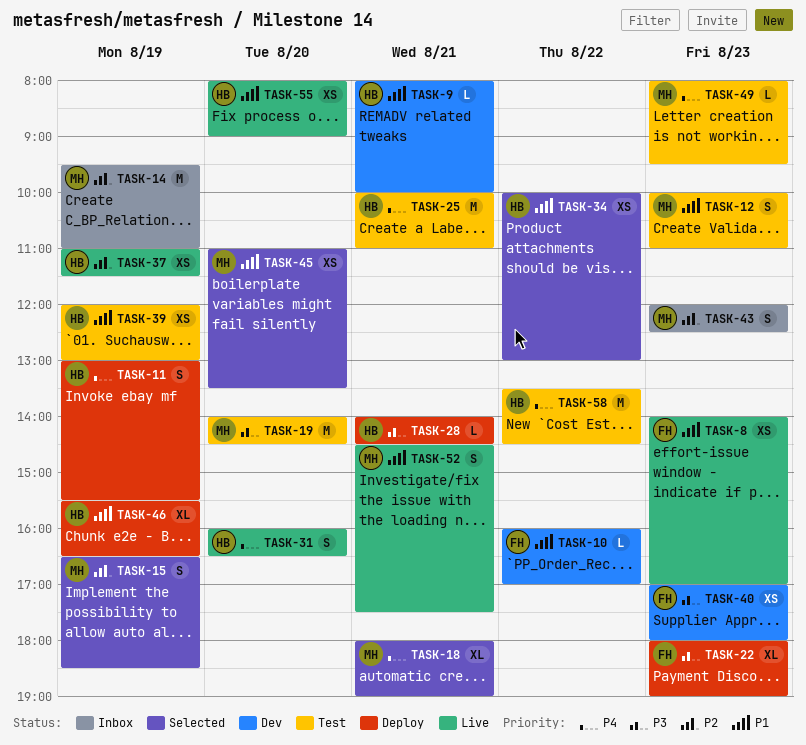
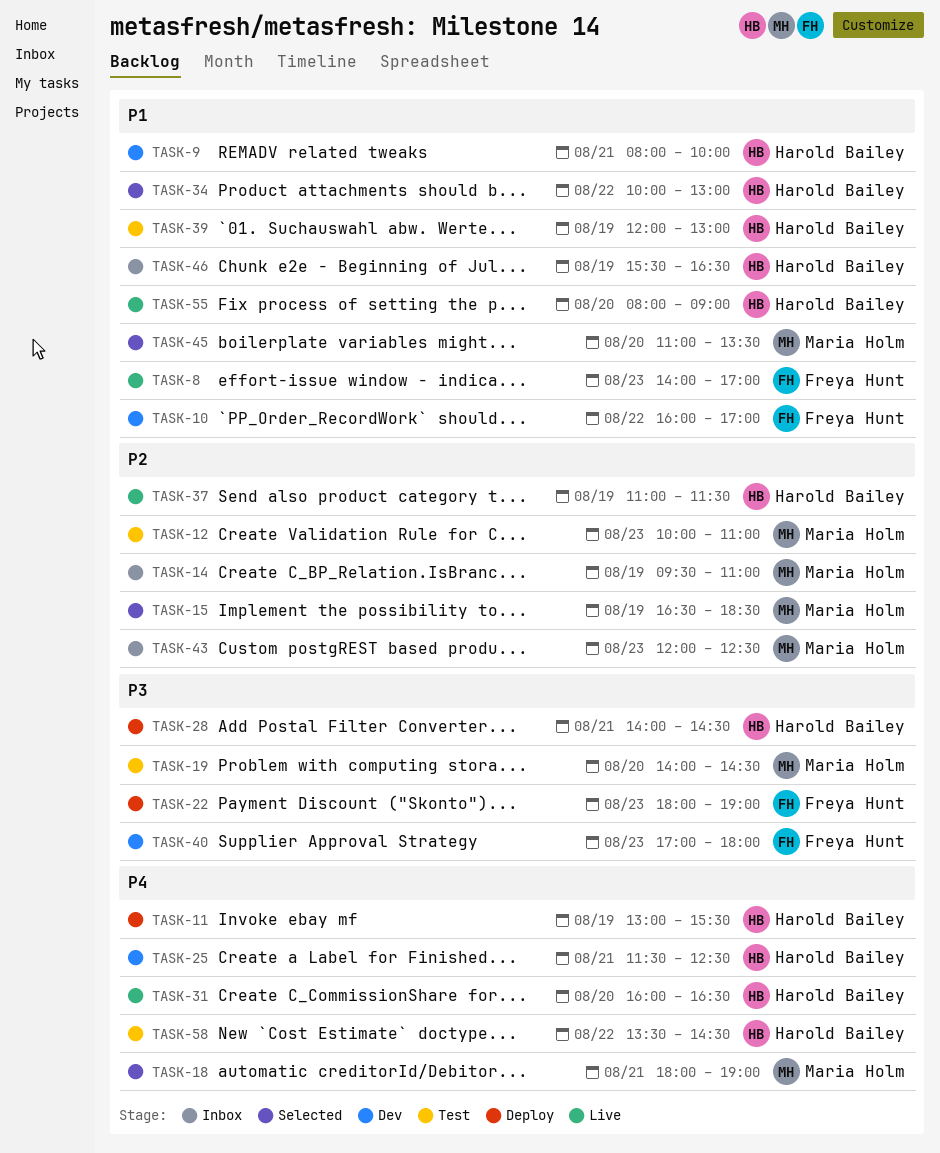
TASK-12, priority: P1 -> P2
TASK-25, status: Test -> Dev
TASK-25, begins: 10:00 -> 11:30
TASK-25, ends: 11:00 -> 12:30
TASK-46, status: Deploy -> Inbox
TASK-49: present -> none
TASK-52: present -> none

